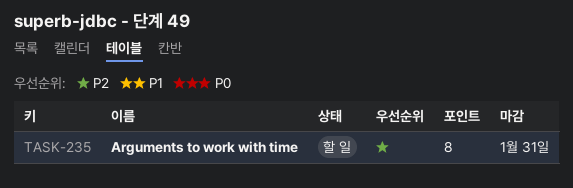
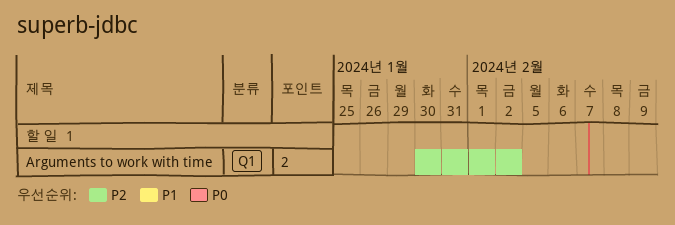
Arguments to work with time, estimate: 8 -> 2
Arguments to work with time, due: Jan 31 -> Feb 2

